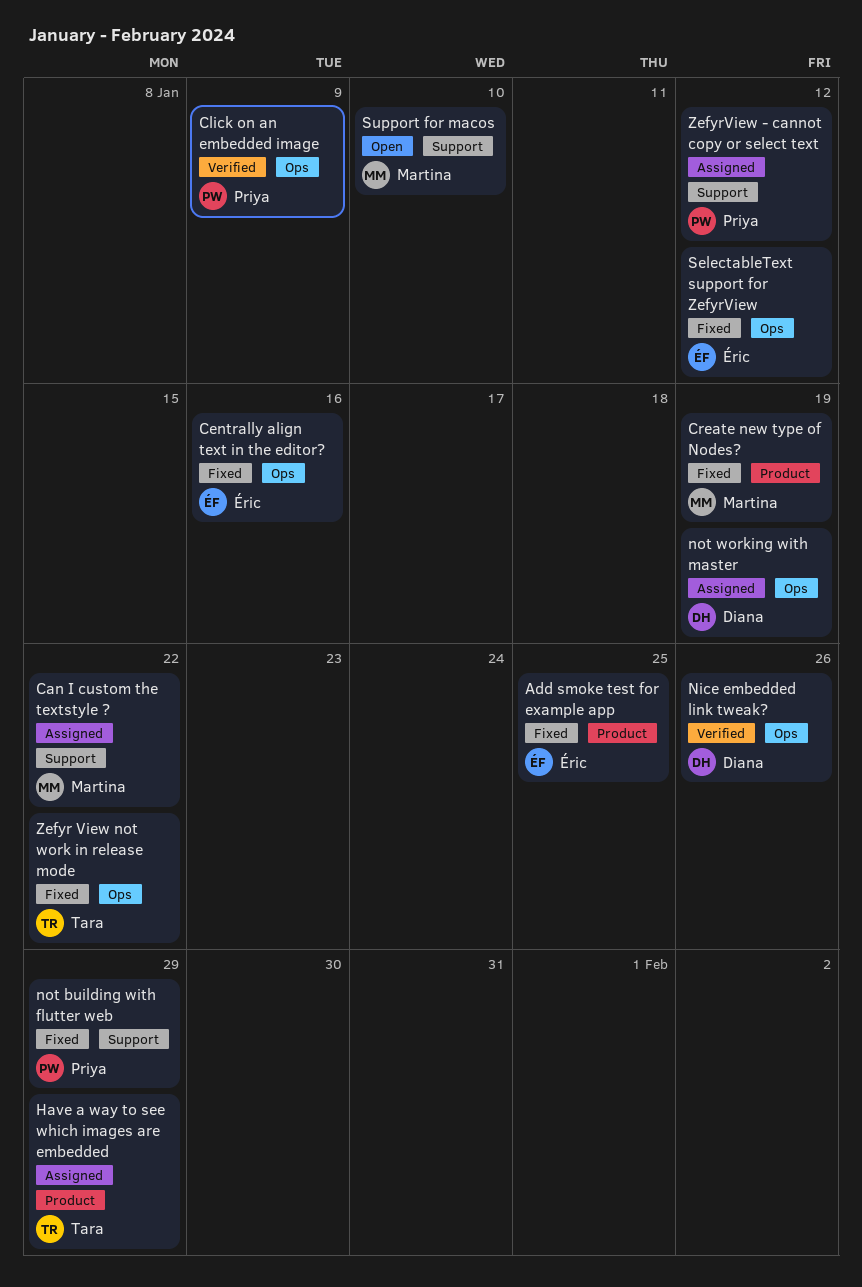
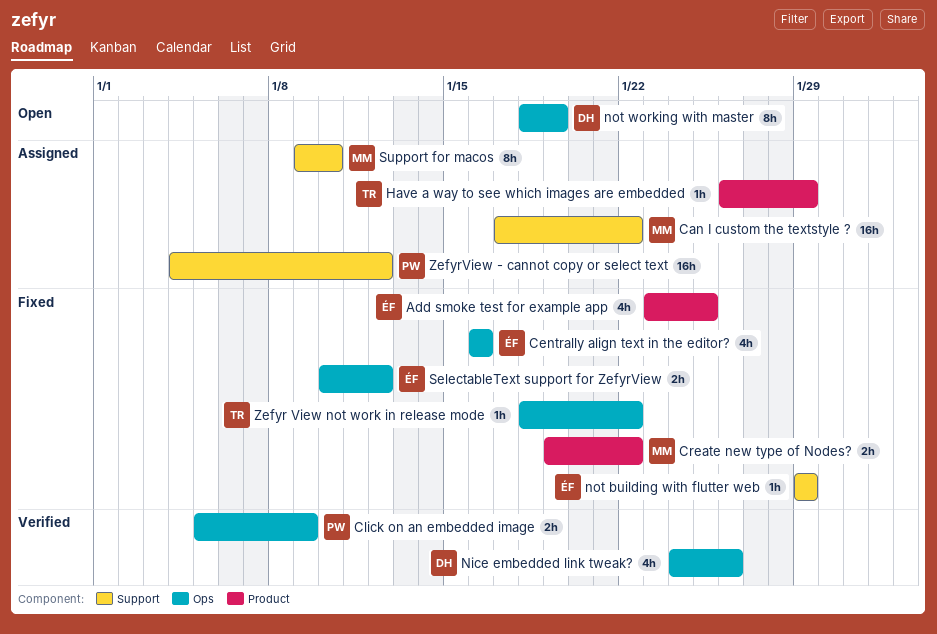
Create new type of Nodes?, due: Jan 19 -> Jan 22
not building with flutter web, owner: Priya -> Éric
not working with master, status: Assigned -> Open
Support for macos, status: Open -> Assigned

